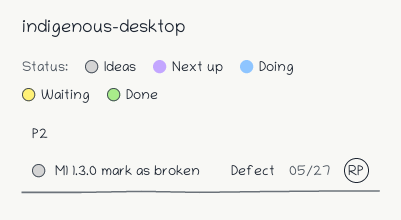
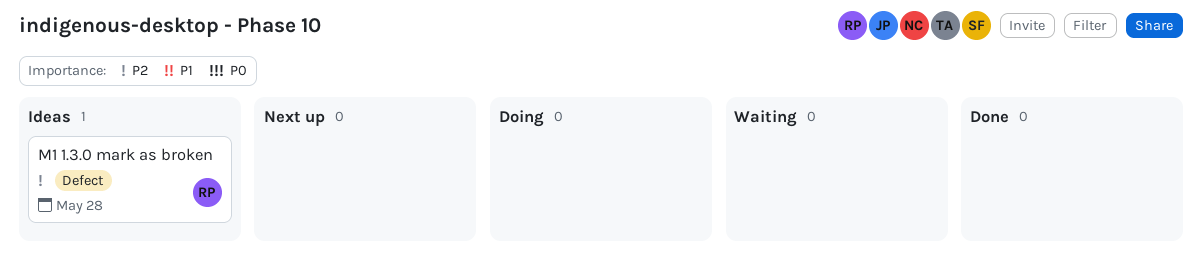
M1 1.3.0 mark as broken, due: May 27 -> May 28

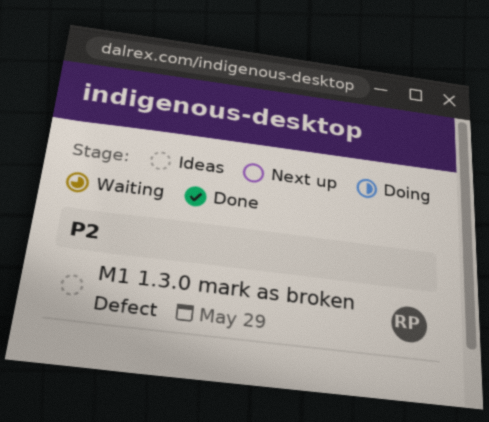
M1 1.3.0 mark as broken, due: May 28 -> May 29

